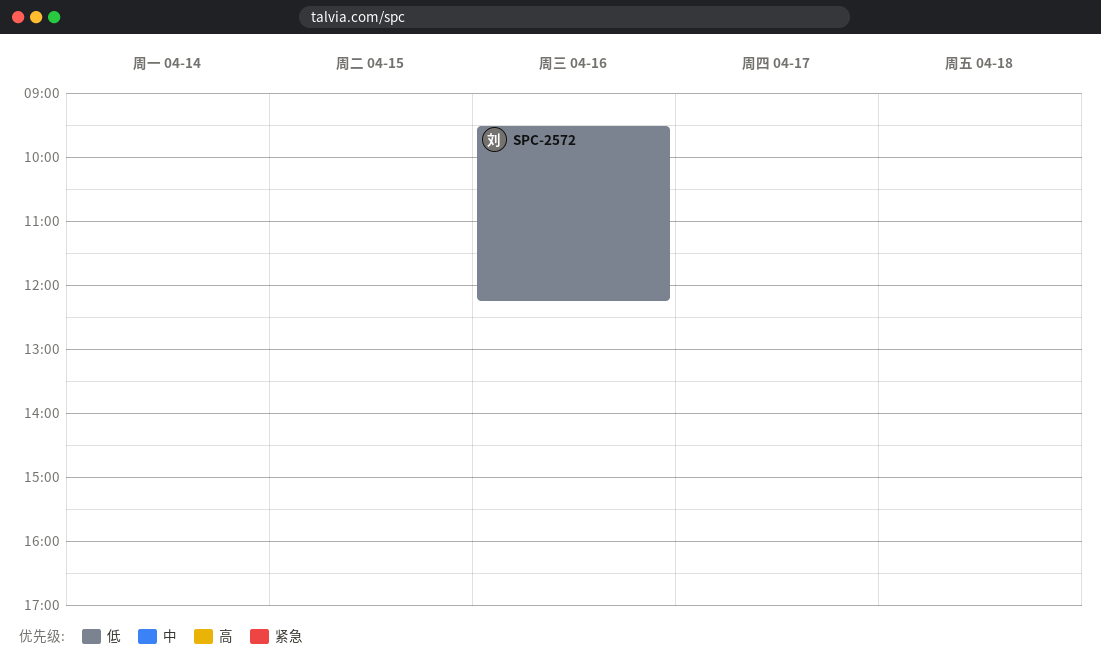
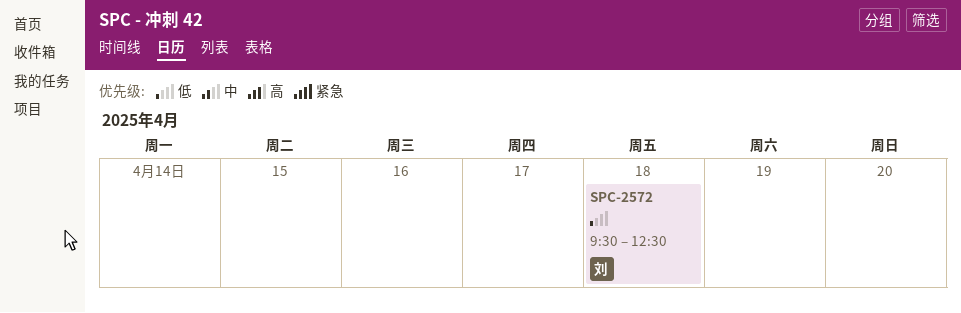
SPC-2572, day: Apr 16 -> Apr 18
SPC-2572, ends: 12:15 -> 12:30

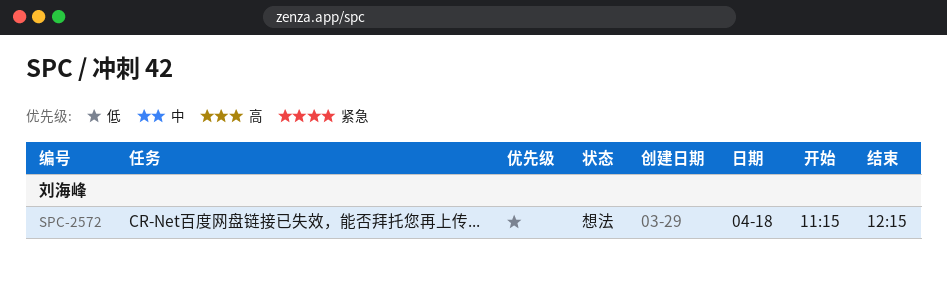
SPC-2572, begins: 09:30 -> 11:15
SPC-2572, ends: 12:30 -> 12:15

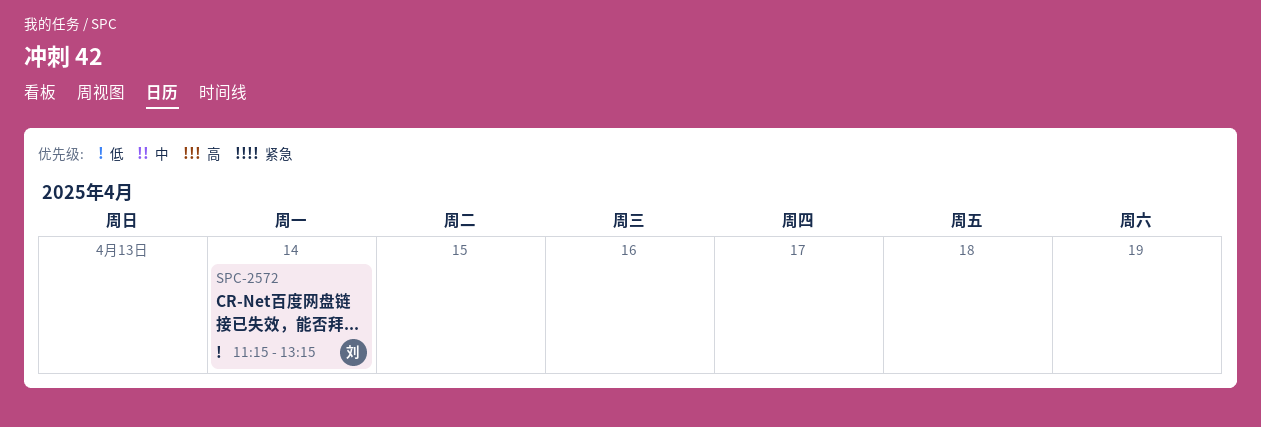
SPC-2572, day: Apr 18 -> Apr 14
SPC-2572, ends: 12:15 -> 13:15

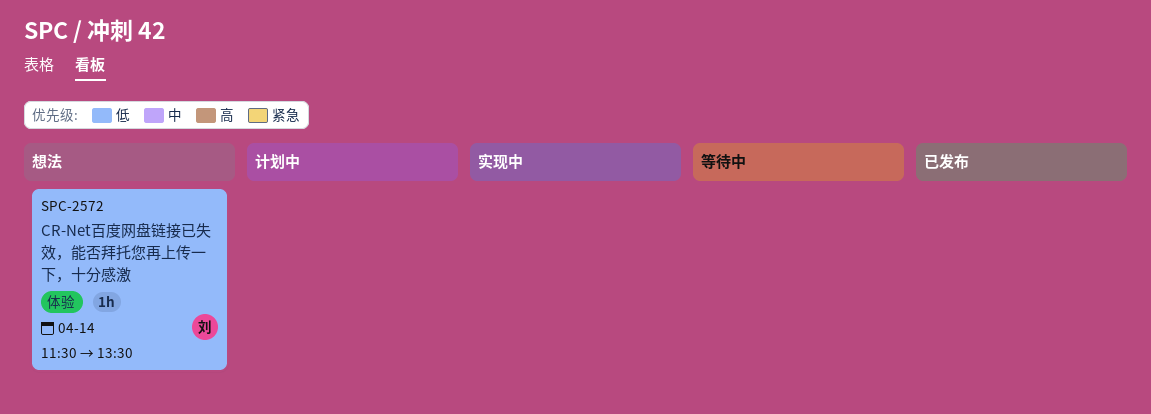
SPC-2572, begins: 11:15 -> 11:30
SPC-2572, ends: 13:15 -> 13:30

